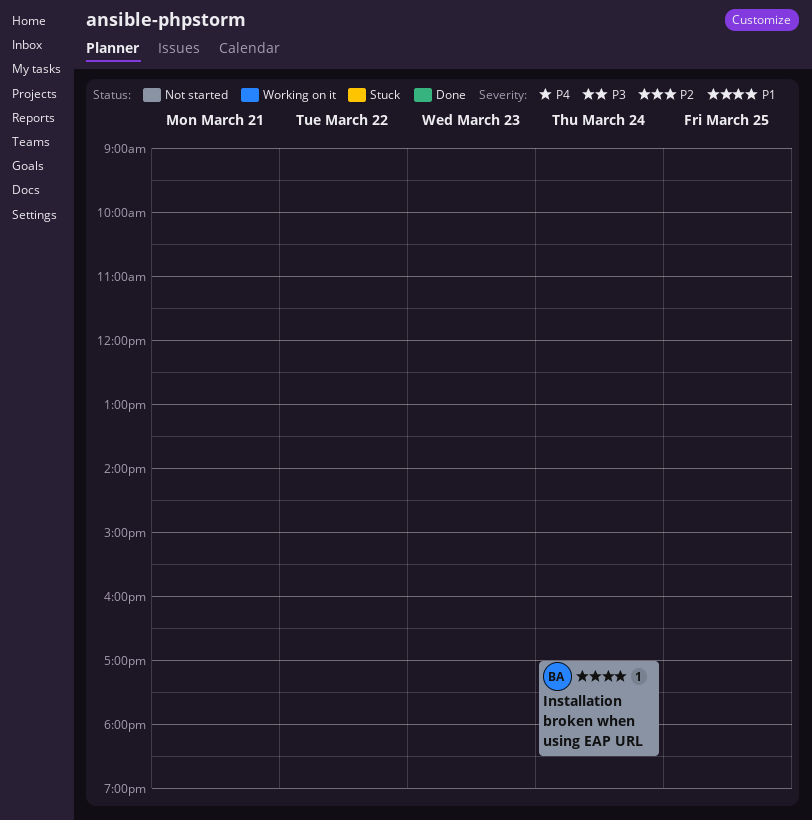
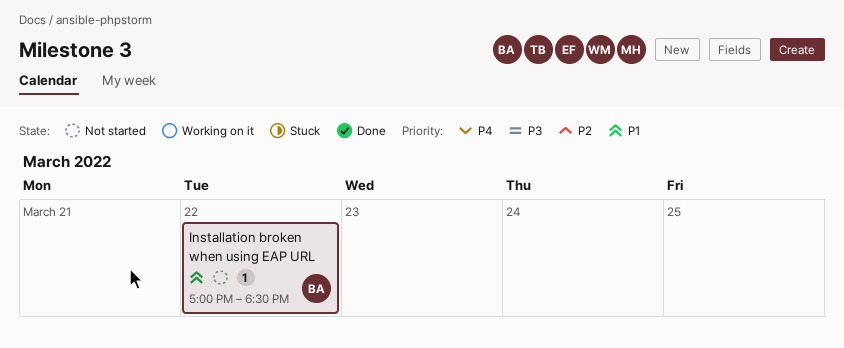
Installation broken when using EAP URL, day: Mar 24 -> Mar 22

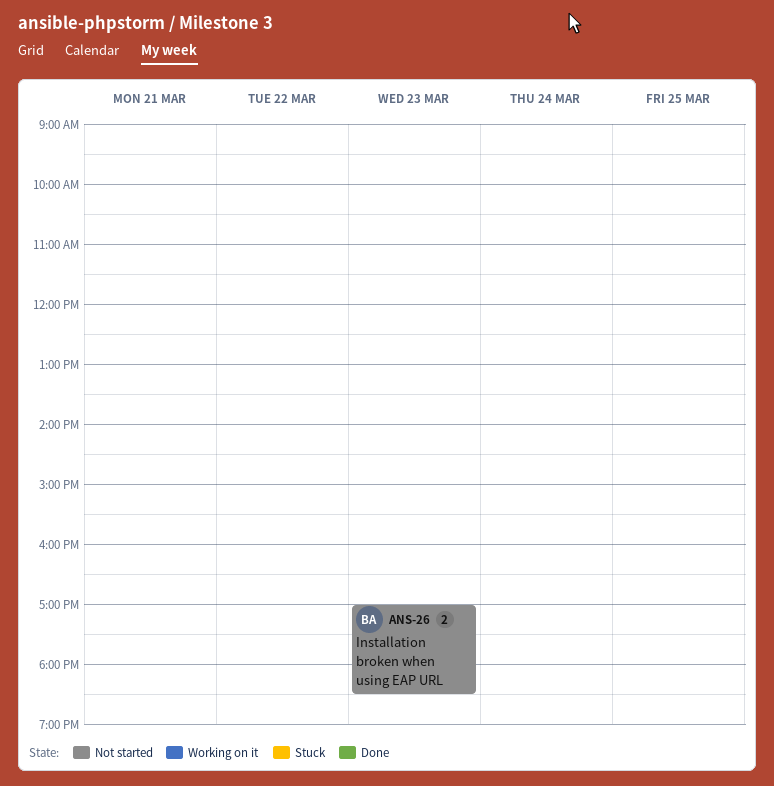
Installation broken when using EAP URL, estimate: 1 -> 2
Installation broken when using EAP URL, day: Mar 22 -> Mar 23

